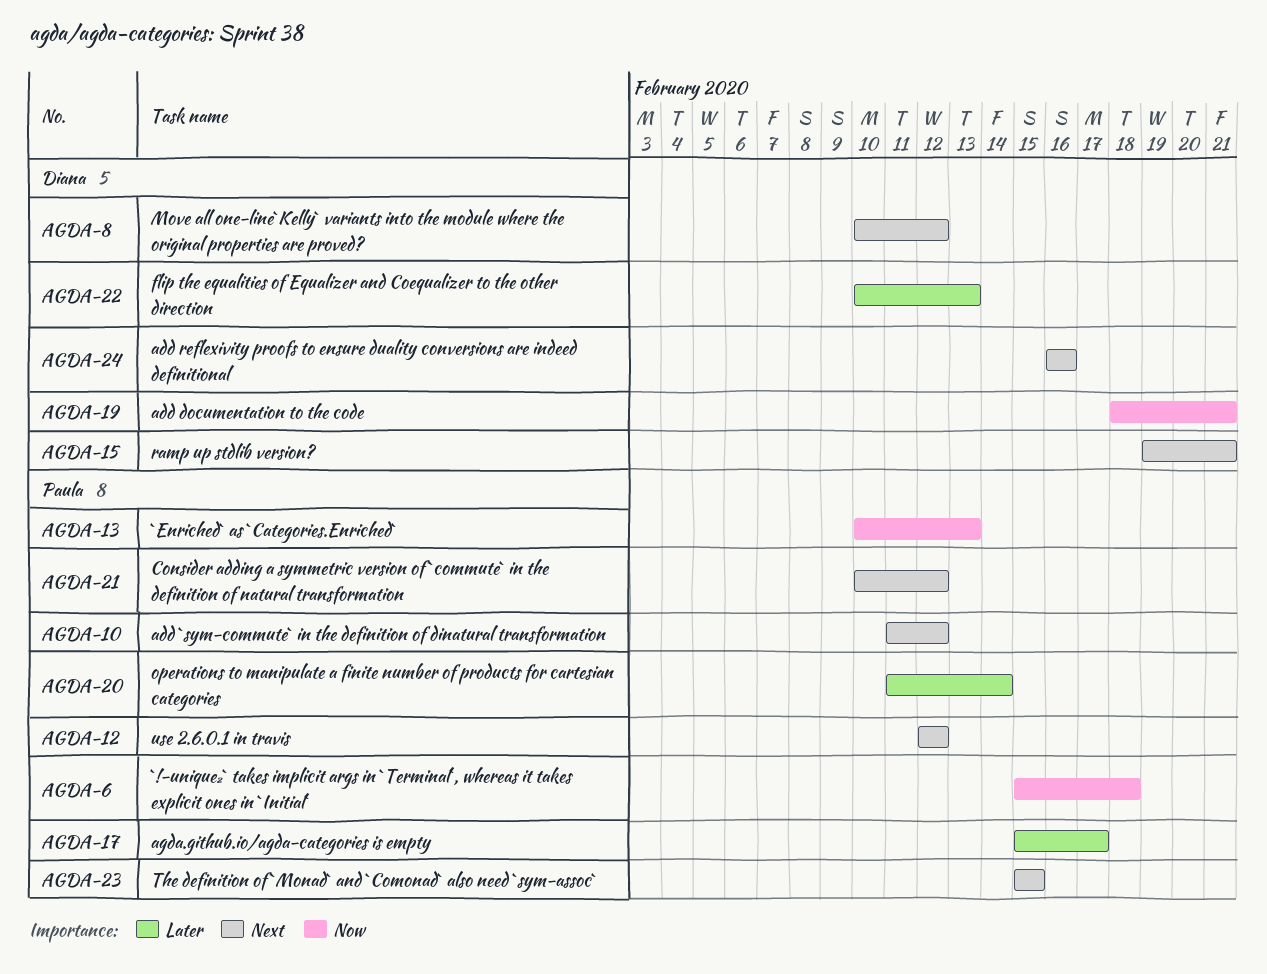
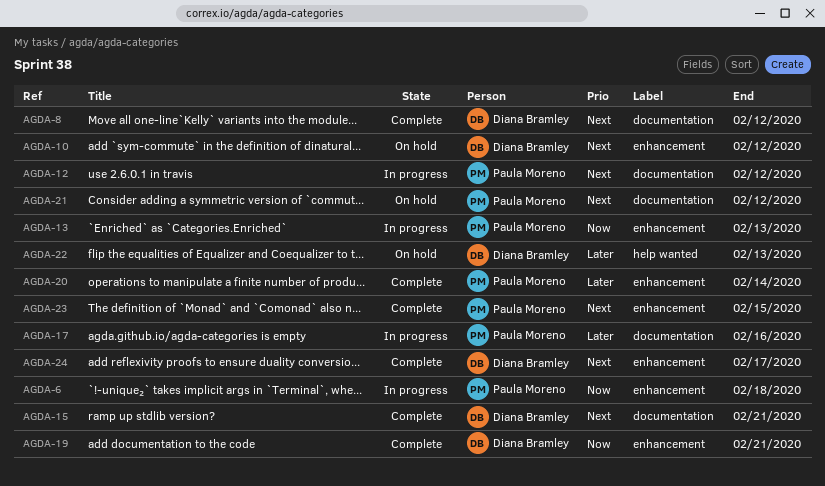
AGDA-10, owner: Paula Moreno -> Diana Bramley
AGDA-17, due: Feb 17 -> Feb 16
AGDA-24, due: Feb 16 -> Feb 17

